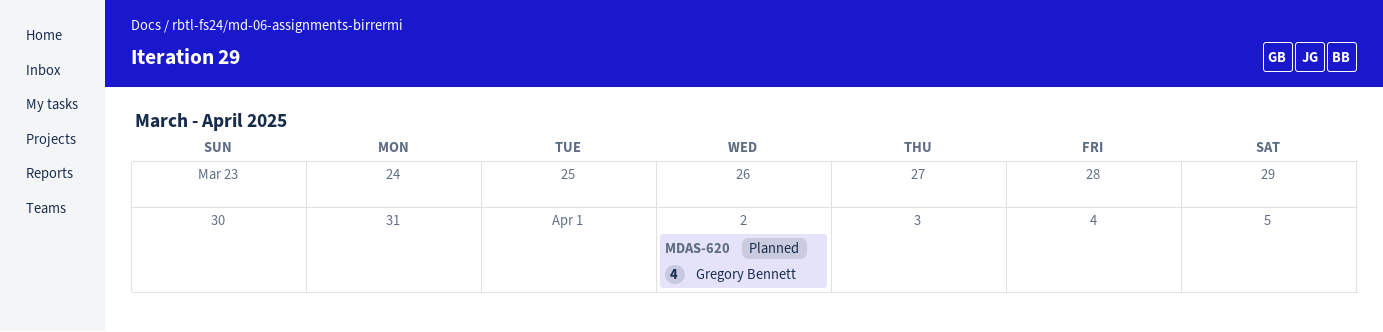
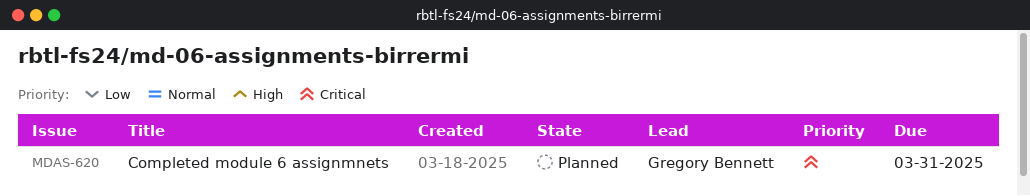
MDAS-620, due: Apr 2 -> Mar 31

